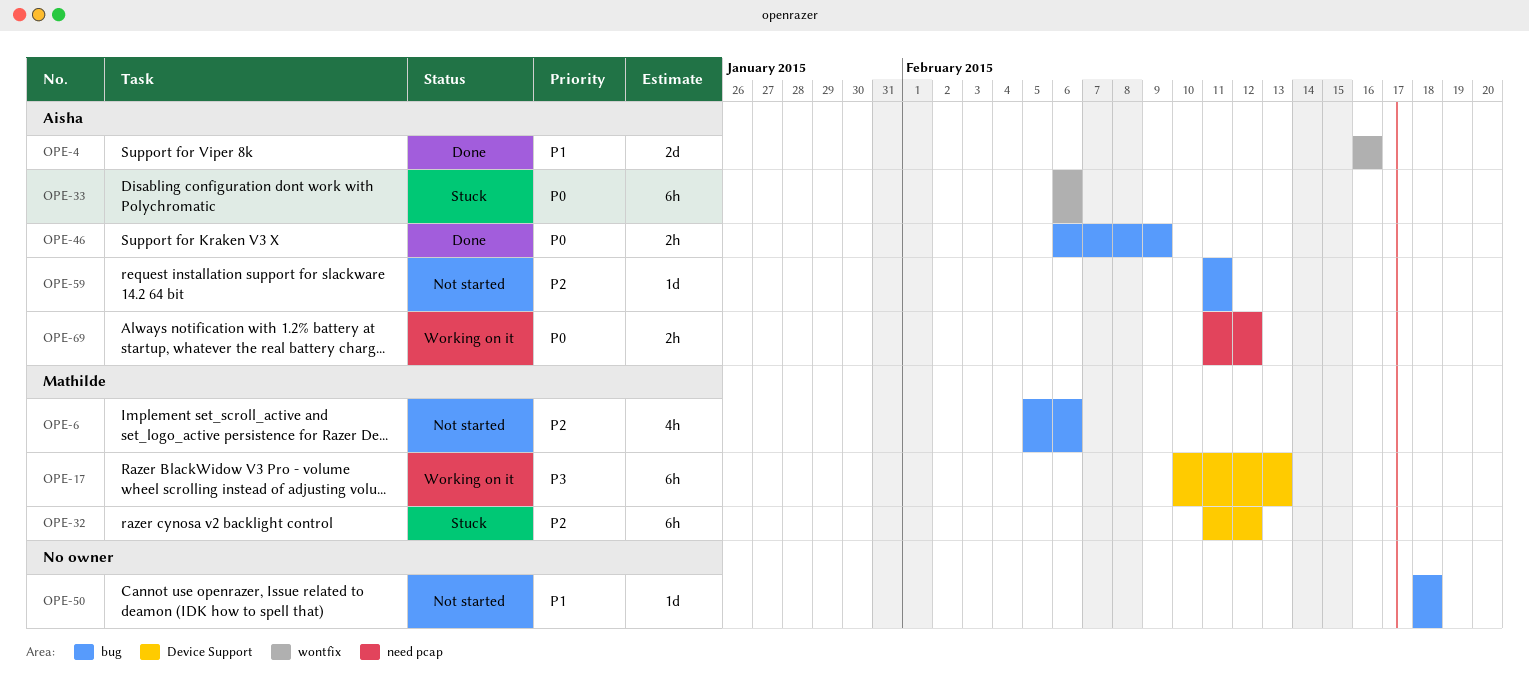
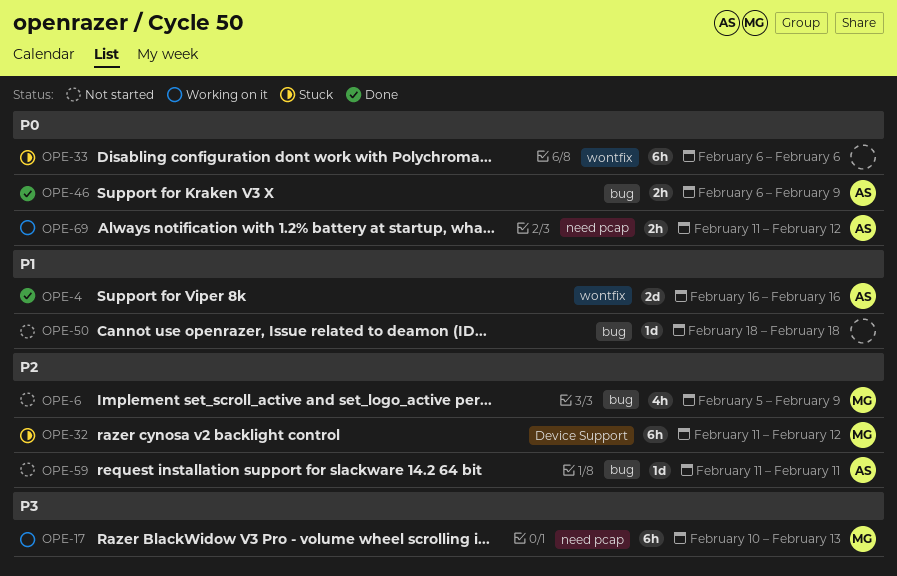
OPE-6, due: Feb 6 -> Feb 9
OPE-17, label: Device Support -> need pcap
OPE-33, owner: Aisha -> none

